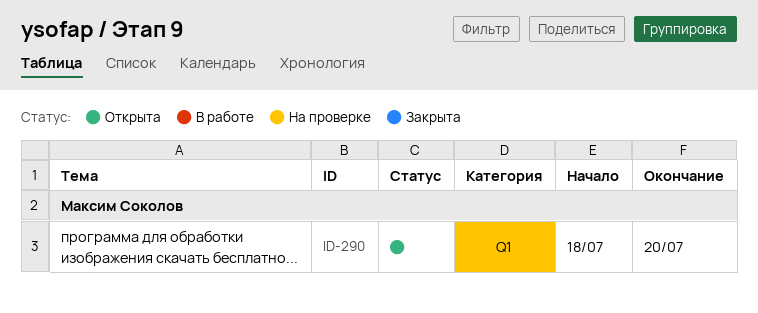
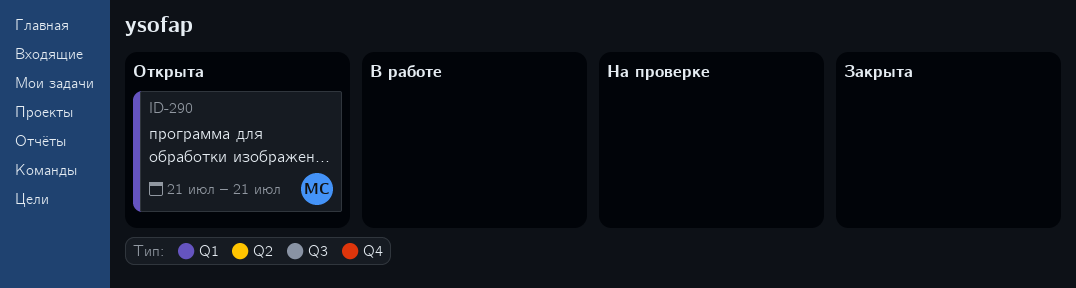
ID-290, start: Jul 18 -> Jul 21
ID-290, due: Jul 20 -> Jul 21

